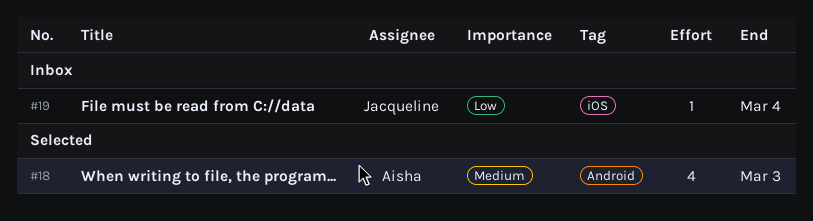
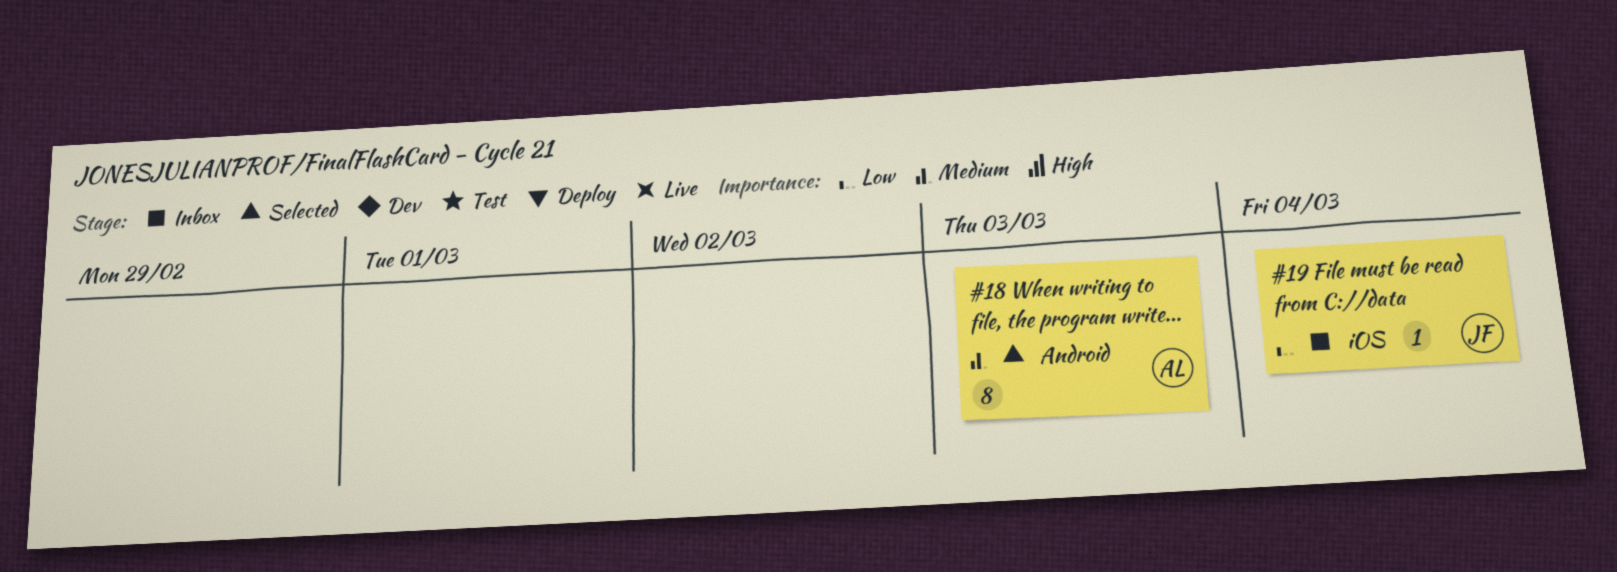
#18, estimate: 4 -> 8

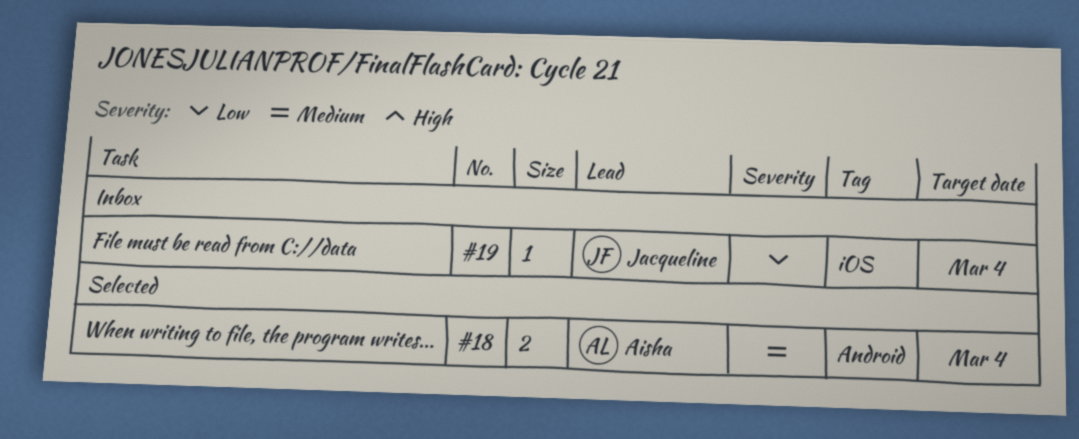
#18, estimate: 8 -> 2
#18, due: Mar 3 -> Mar 4

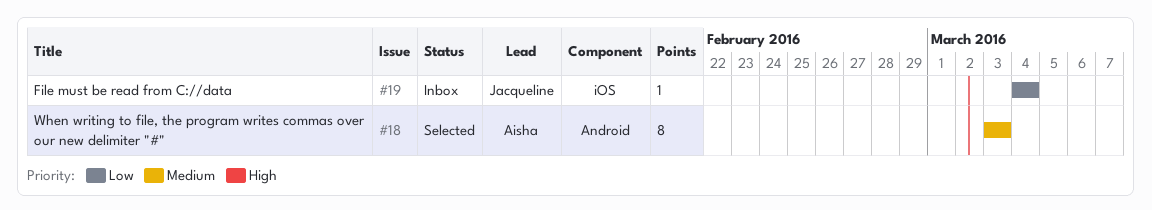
#18, estimate: 2 -> 8
#18, due: Mar 4 -> Mar 3

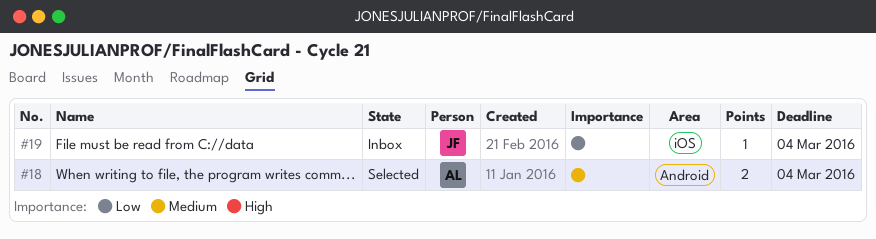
#18, estimate: 8 -> 2
#18, due: Mar 3 -> Mar 4

